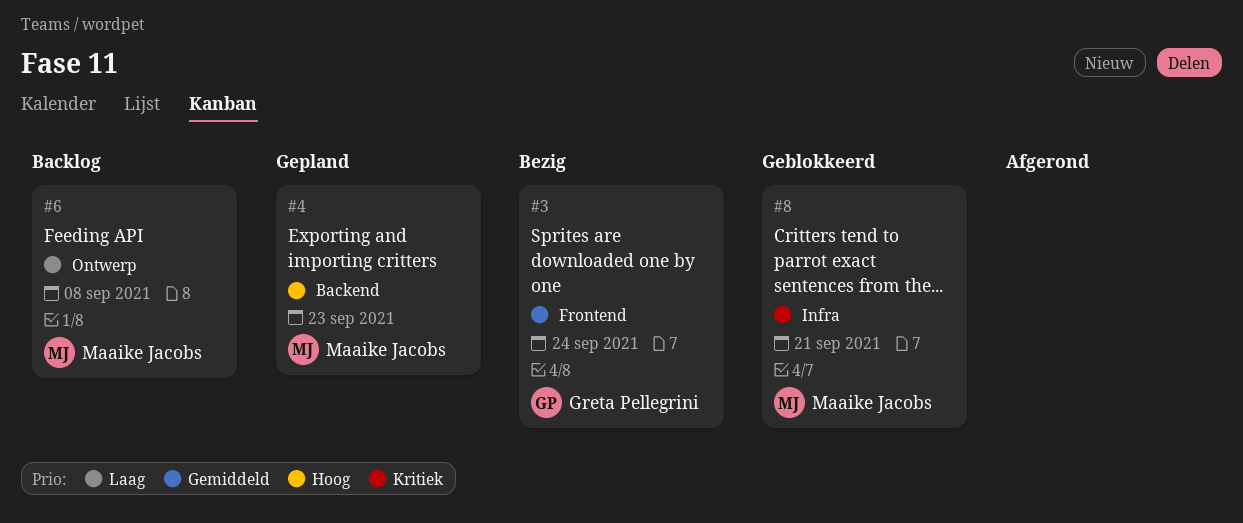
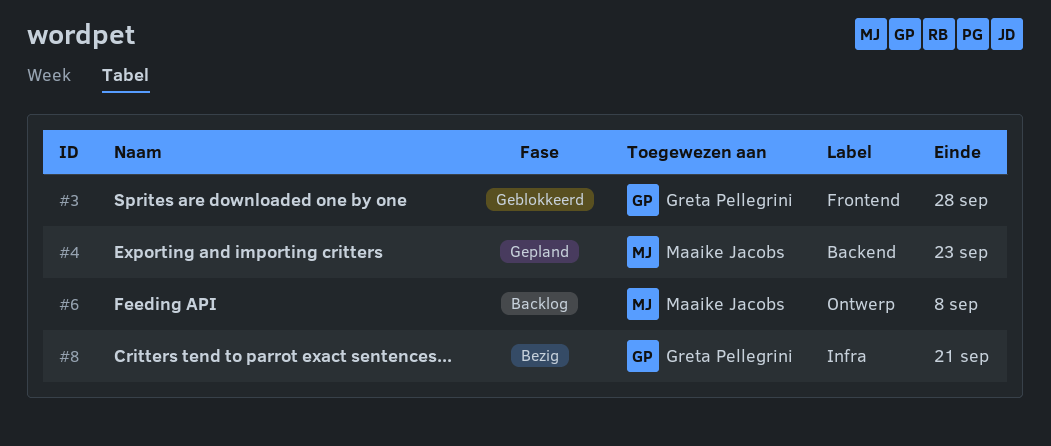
#3, status: Bezig -> Geblokkeerd
#3, due: Sep 24 -> Sep 28
#8, status: Geblokkeerd -> Bezig
#8, owner: Maaike Jacobs -> Greta Pellegrini

